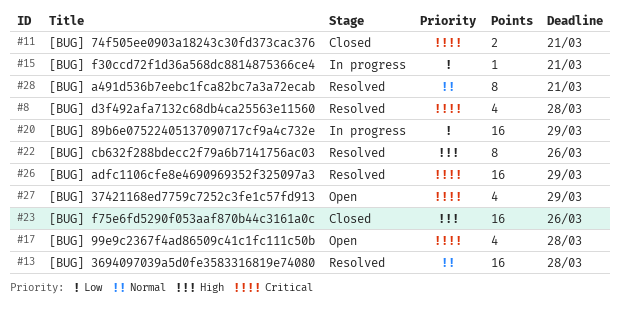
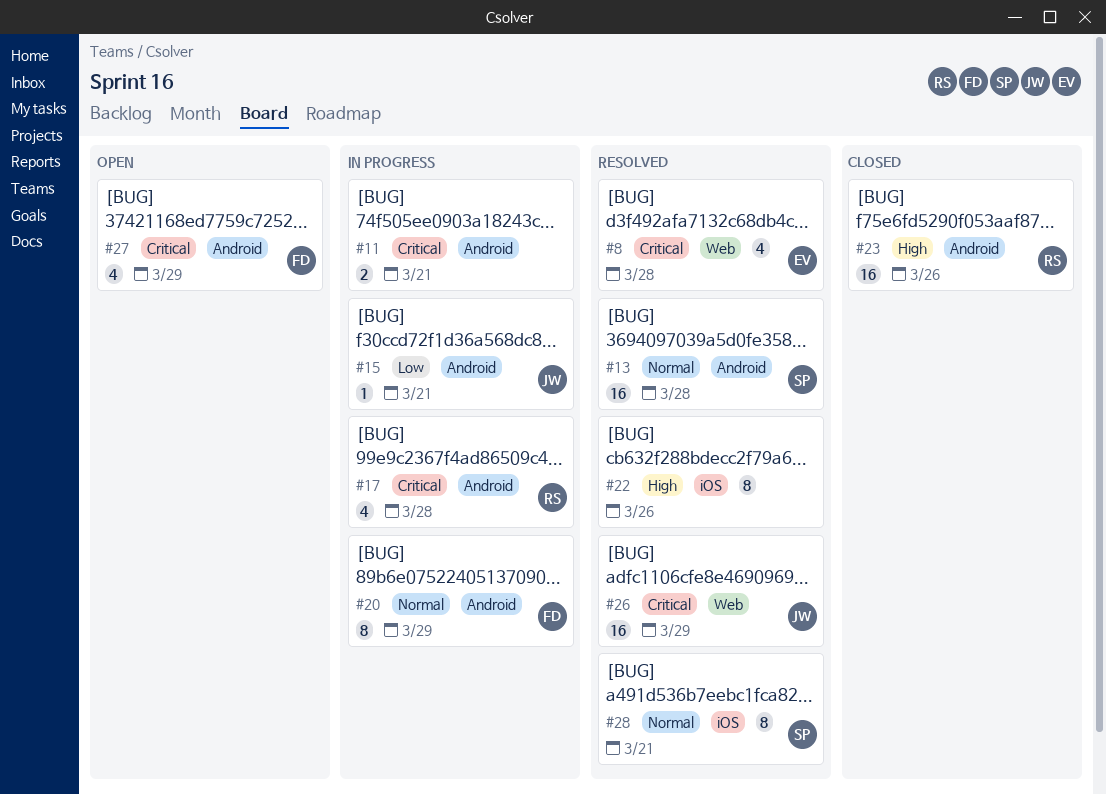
#11, status: Closed -> In progress
#17, status: Open -> In progress
#20, priority: Low -> Normal
#20, estimate: 16 -> 8

